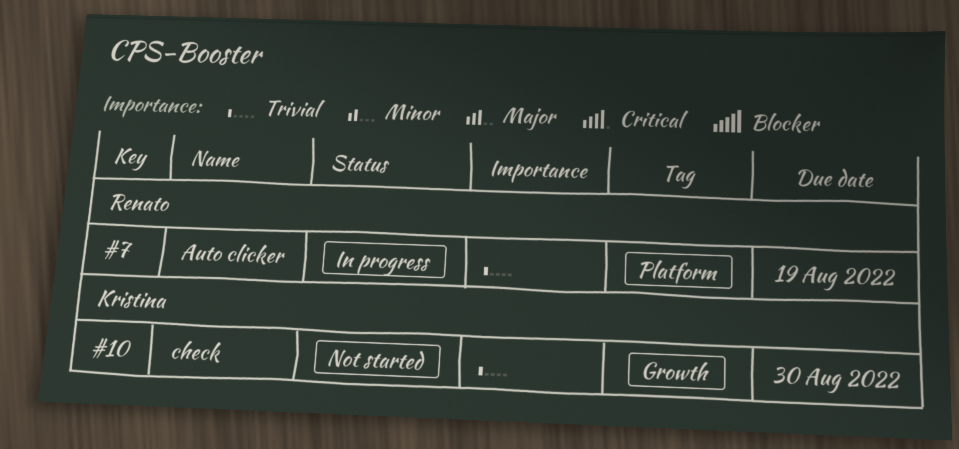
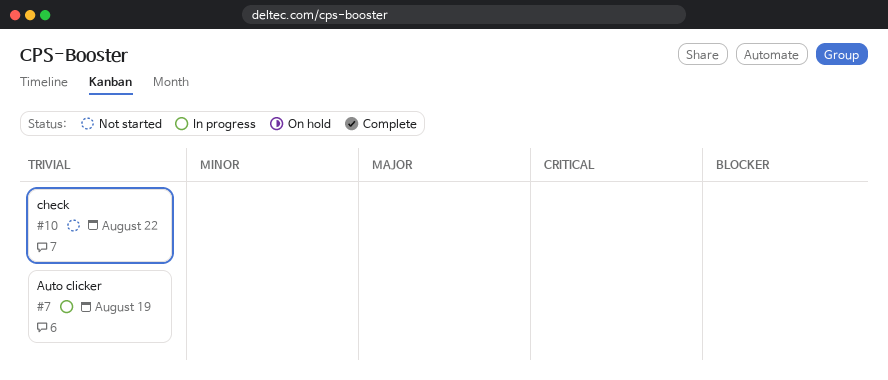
#10, due: Aug 30 -> Aug 22

